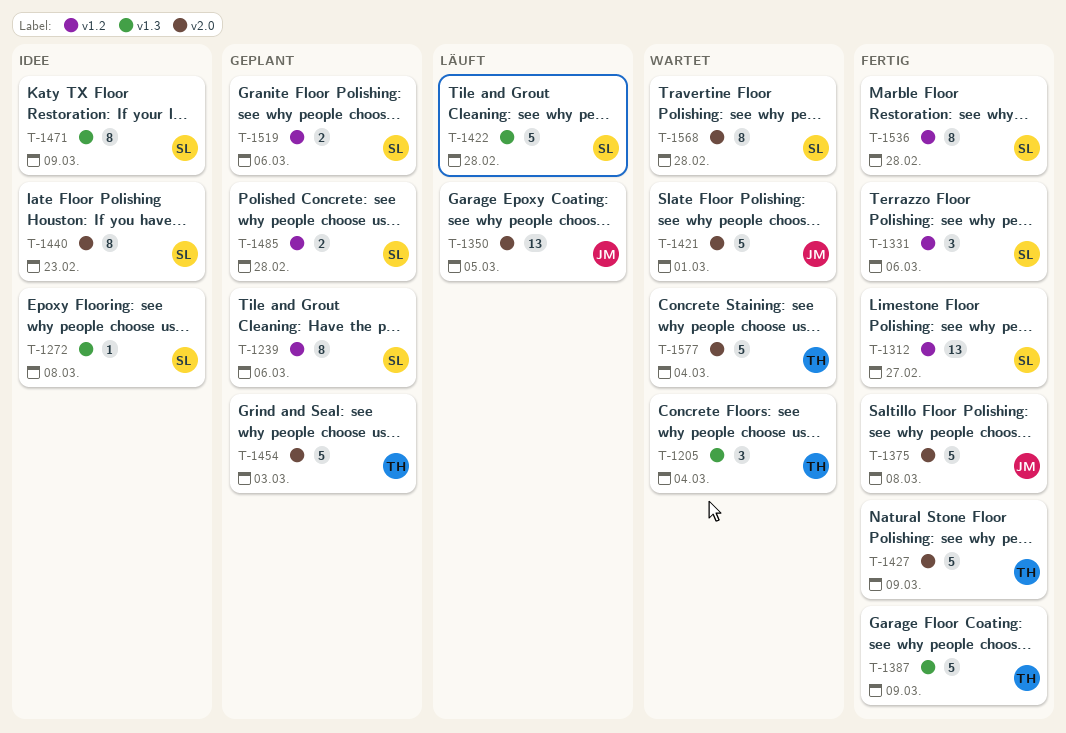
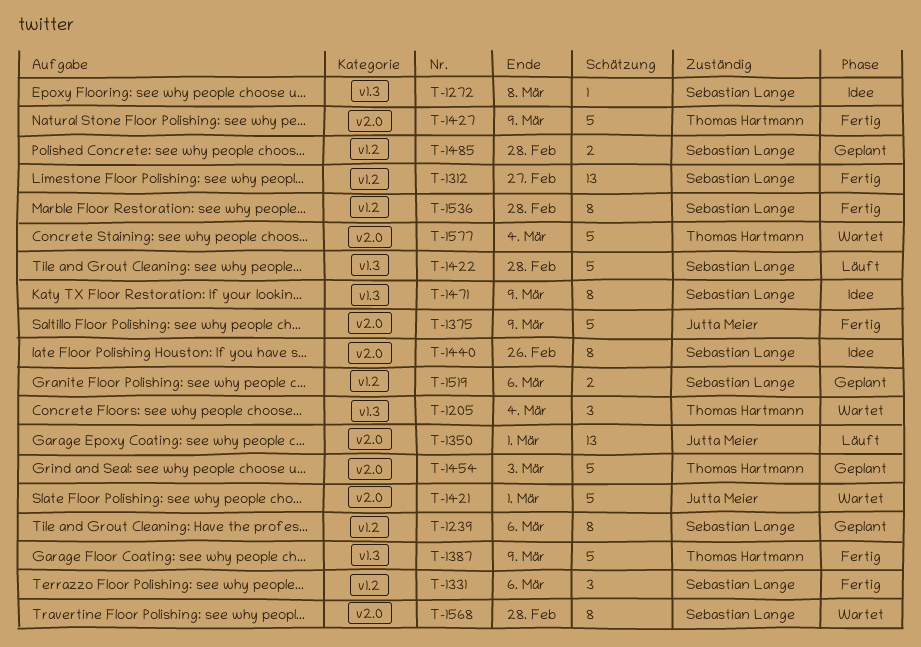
T-1350, due: Mar 5 -> Mar 1
T-1375, due: Mar 8 -> Mar 9
T-1440, due: Feb 23 -> Feb 26

